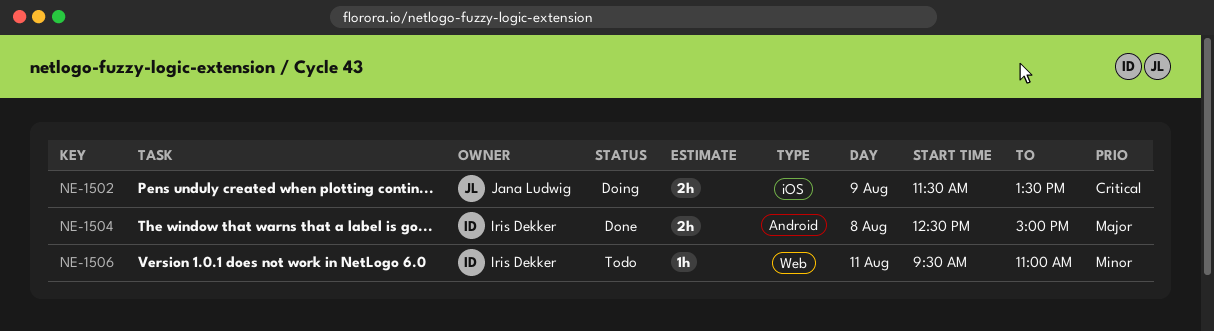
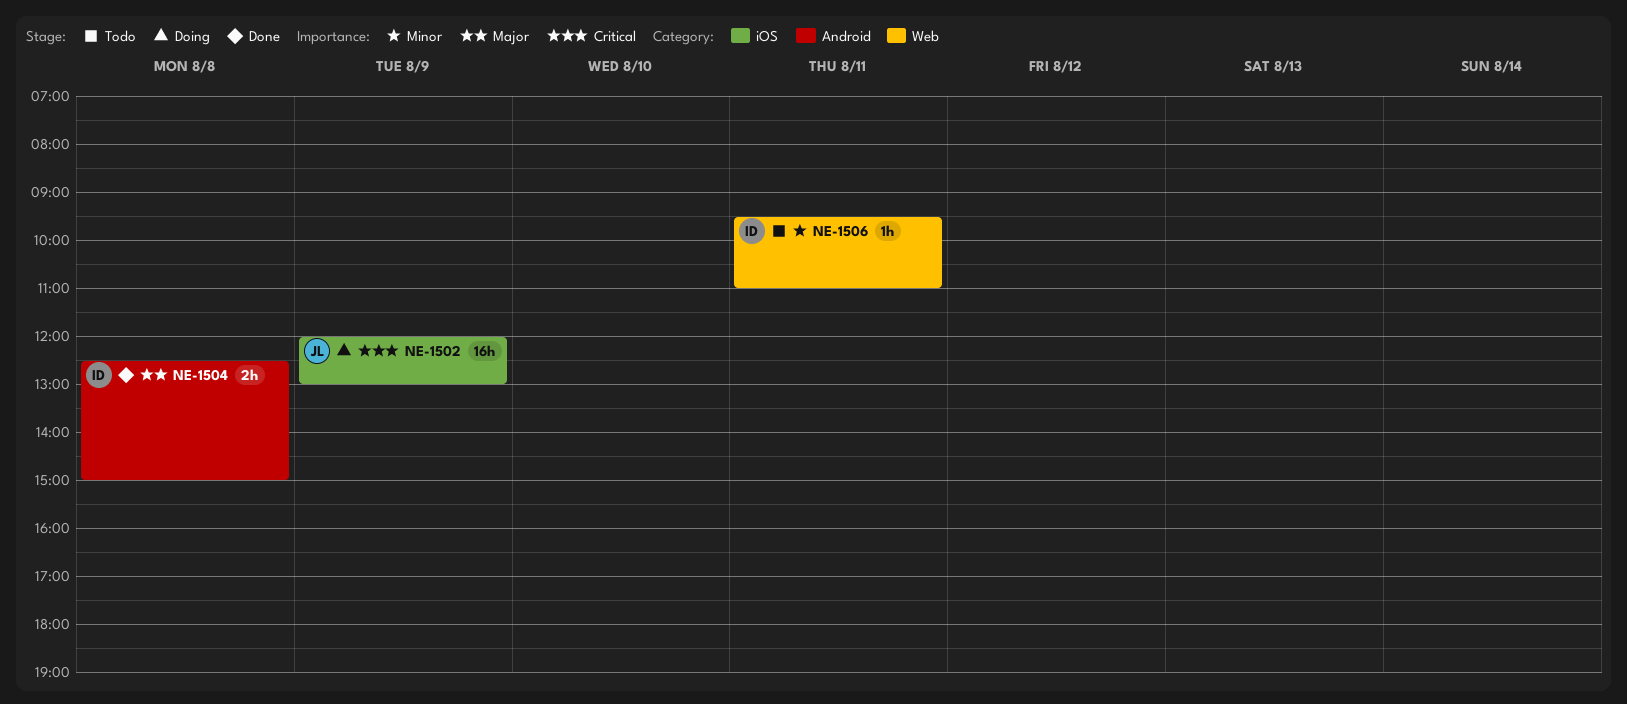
NE-1502, estimate: 2h -> 16h
NE-1502, begins: 11:30 -> 12:00
NE-1502, ends: 13:30 -> 13:00

